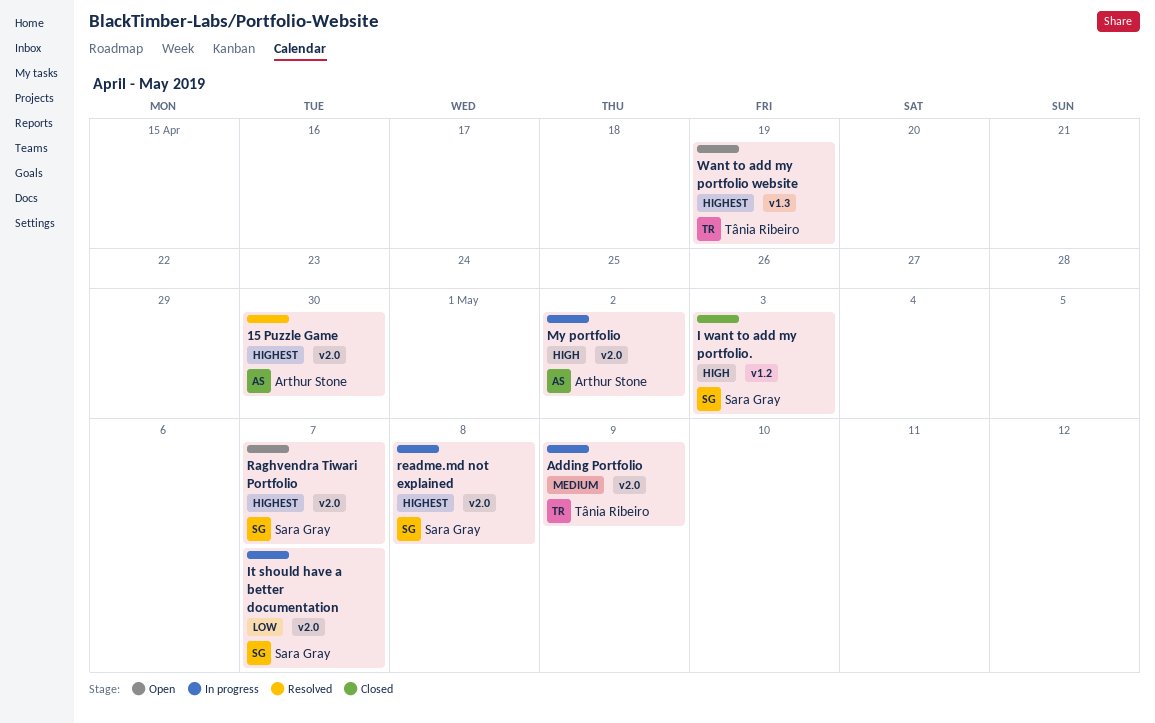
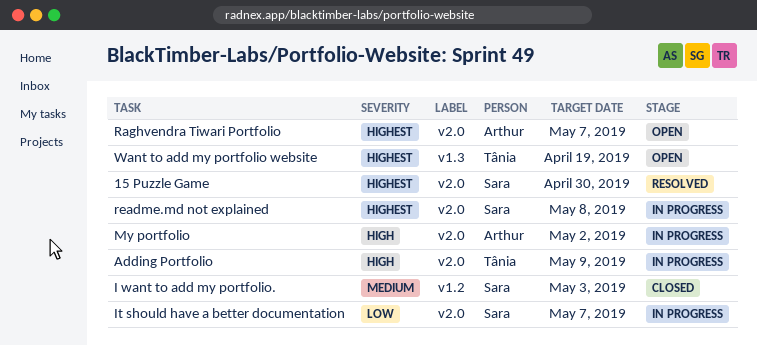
15 Puzzle Game, owner: Arthur Stone -> Sara Gray
Adding Portfolio, priority: Medium -> High
I want to add my portfolio., priority: High -> Medium
Raghvendra Tiwari Portfolio, owner: Sara Gray -> Arthur Stone

